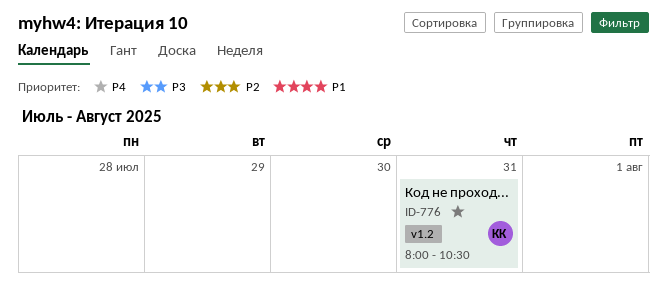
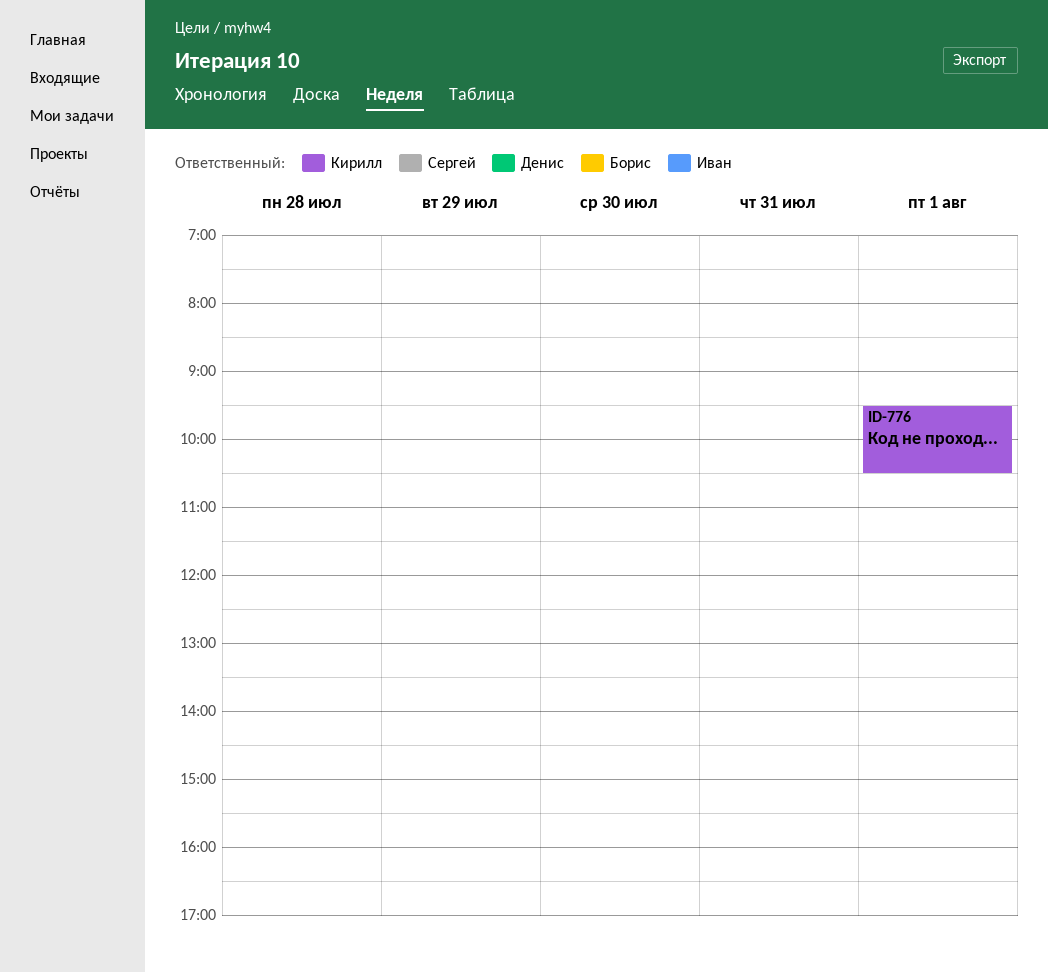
ID-776, day: Jul 31 -> Aug 1
ID-776, begins: 08:00 -> 09:30

